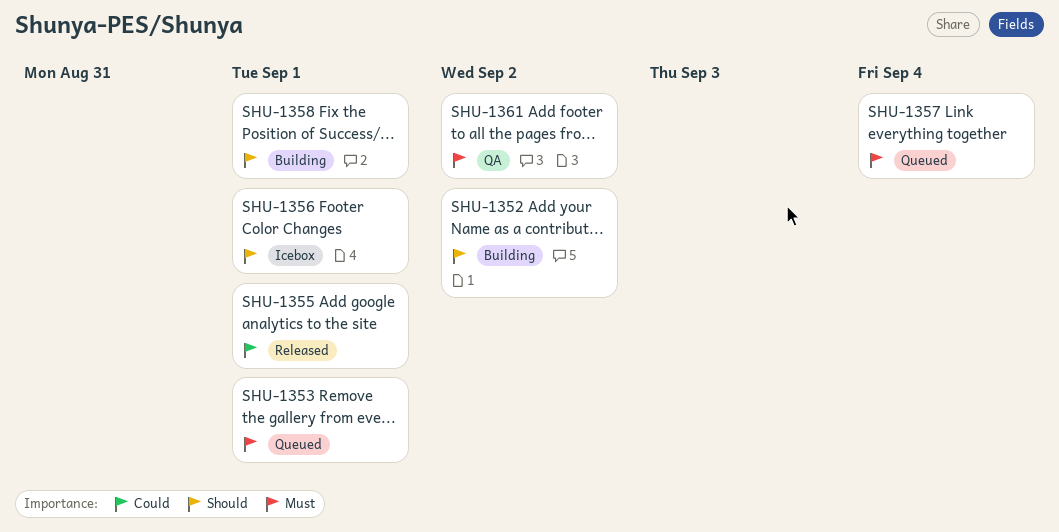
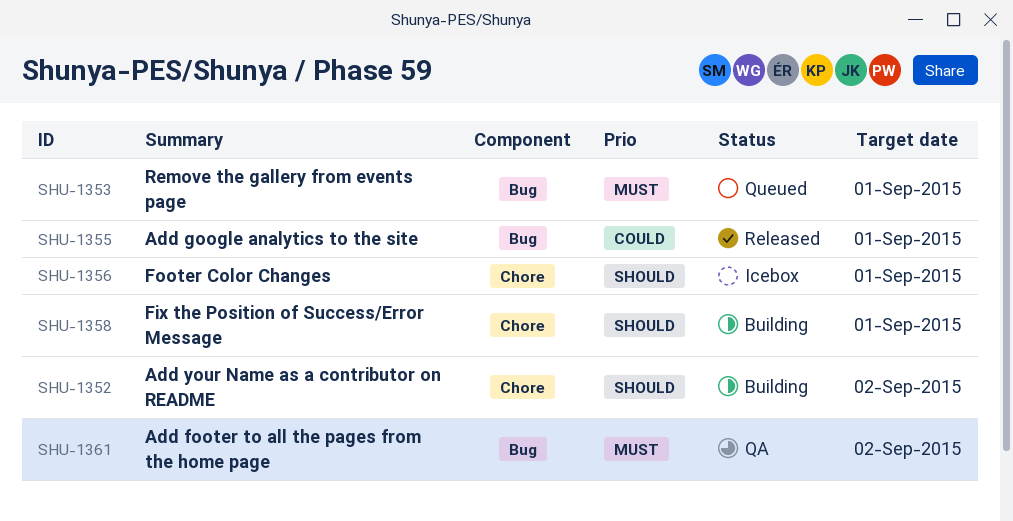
SHU-1357: present -> none

